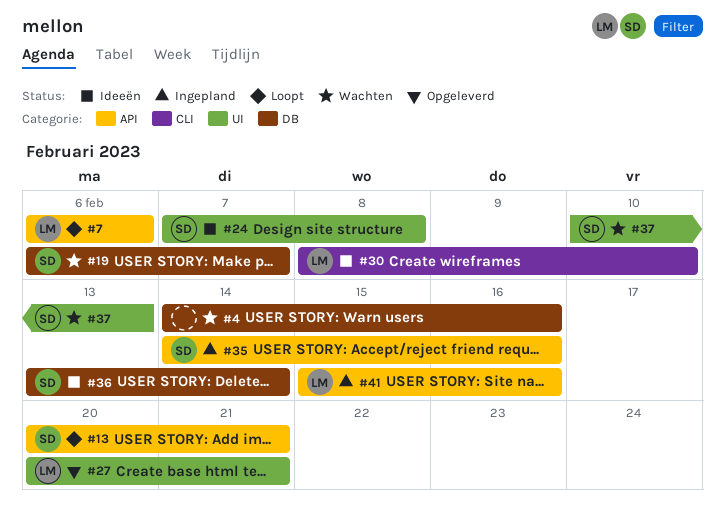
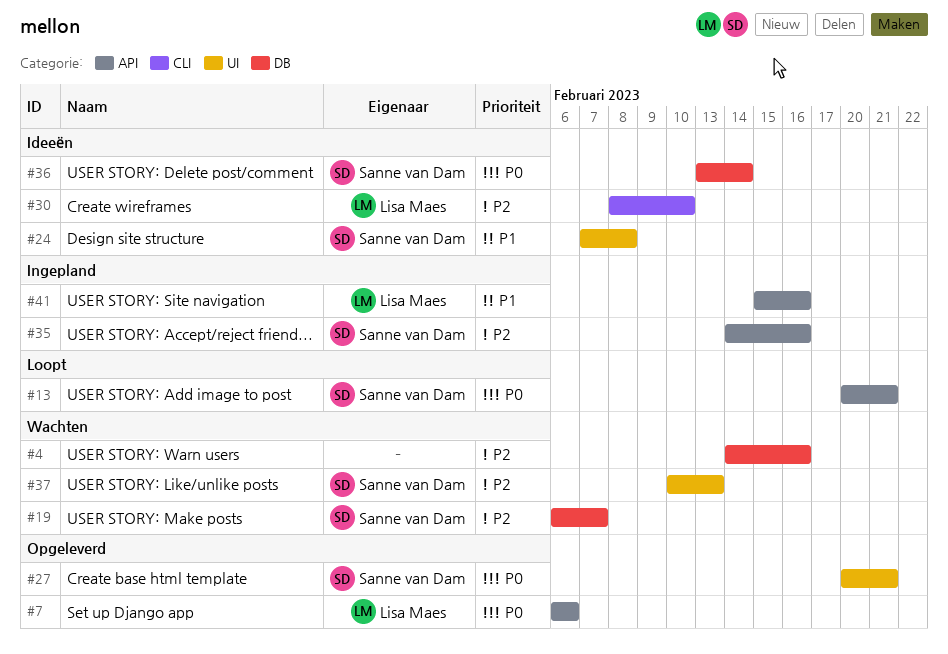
#7, status: Loopt -> Opgeleverd
#27, owner: Lisa Maes -> Sanne van Dam

